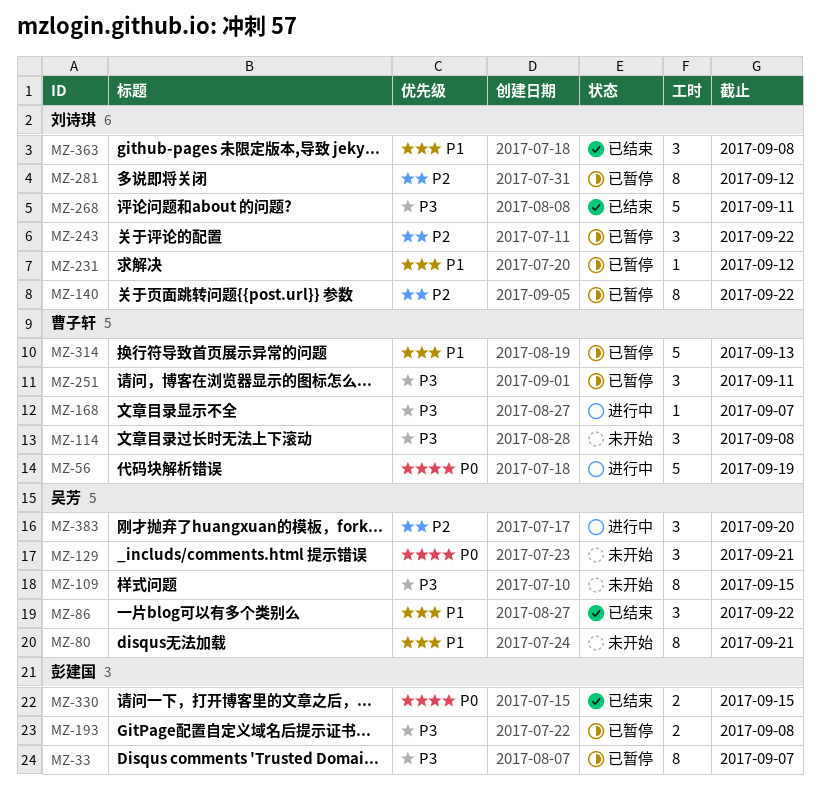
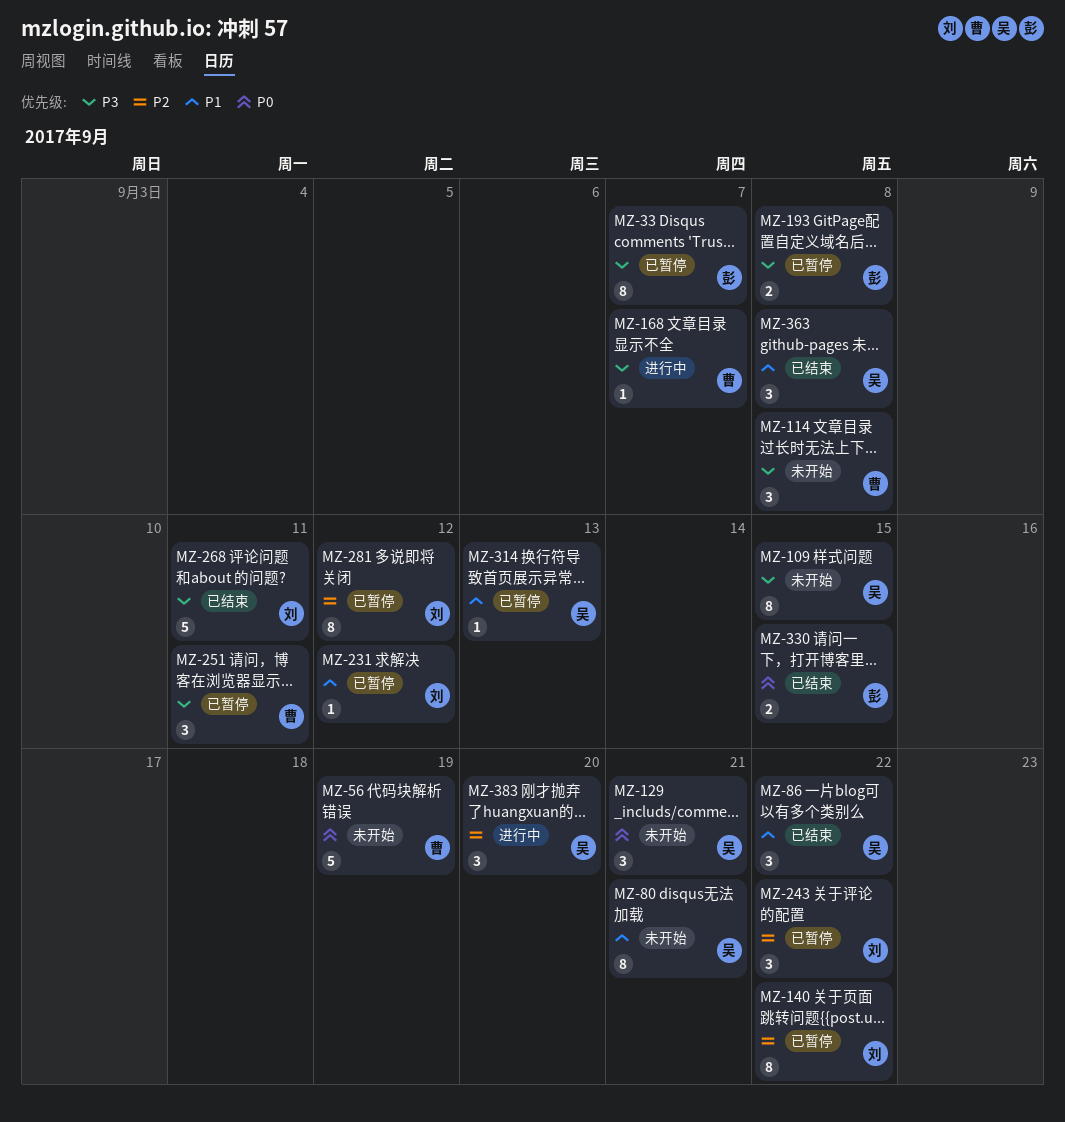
MZ-56, status: 进行中 -> 未开始
MZ-314, owner: 曹子轩 -> 吴芳
MZ-314, estimate: 5 -> 1
MZ-363, owner: 刘诗琪 -> 吴芳

